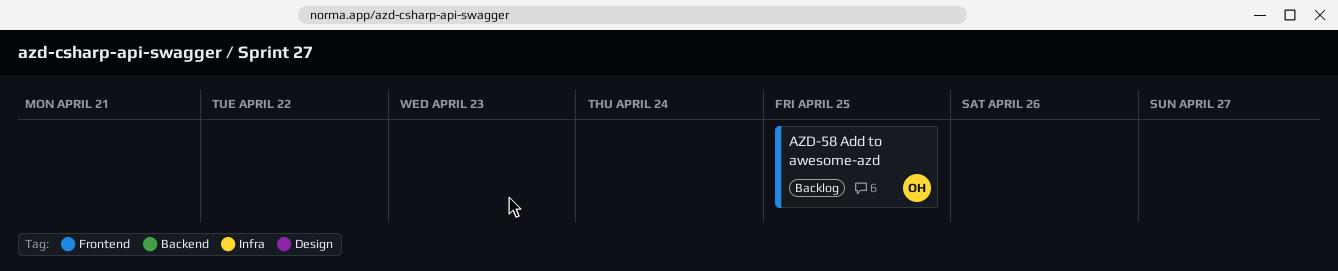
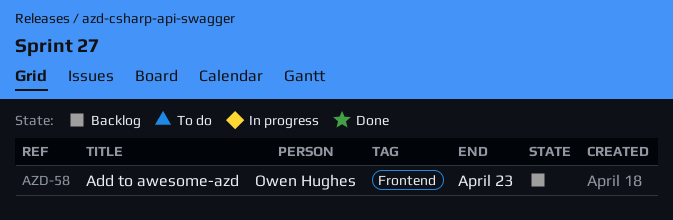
AZD-58, due: Apr 25 -> Apr 23

